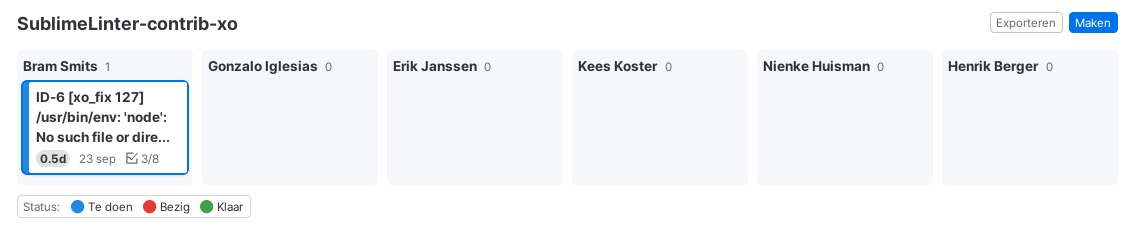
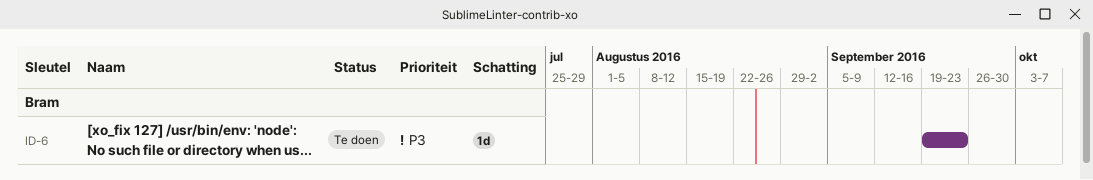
ID-6, estimate: 0.5d -> 1d

